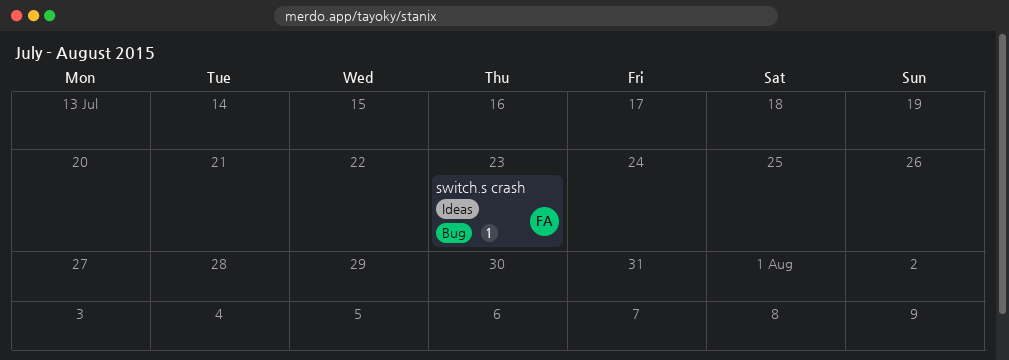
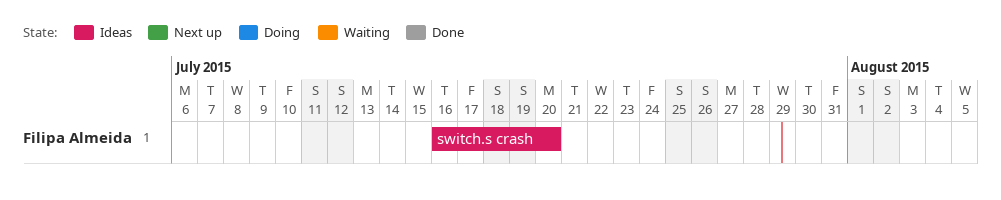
switch.s crash, due: Jul 23 -> Jul 20

